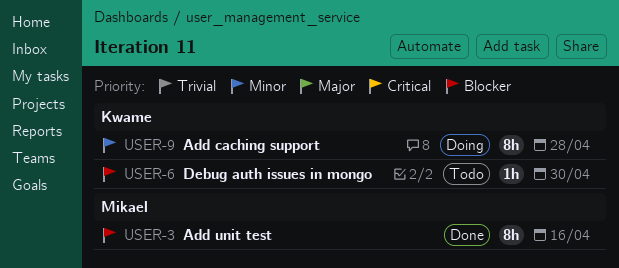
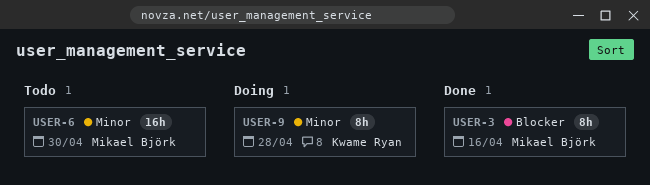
USER-6, owner: Kwame Ryan -> Mikael Björk
USER-6, priority: Blocker -> Minor
USER-6, estimate: 1h -> 16h

